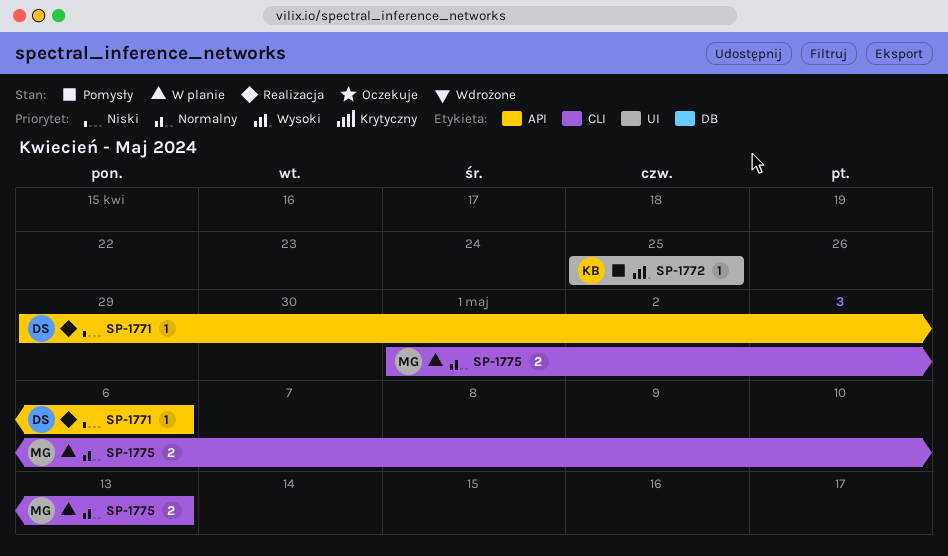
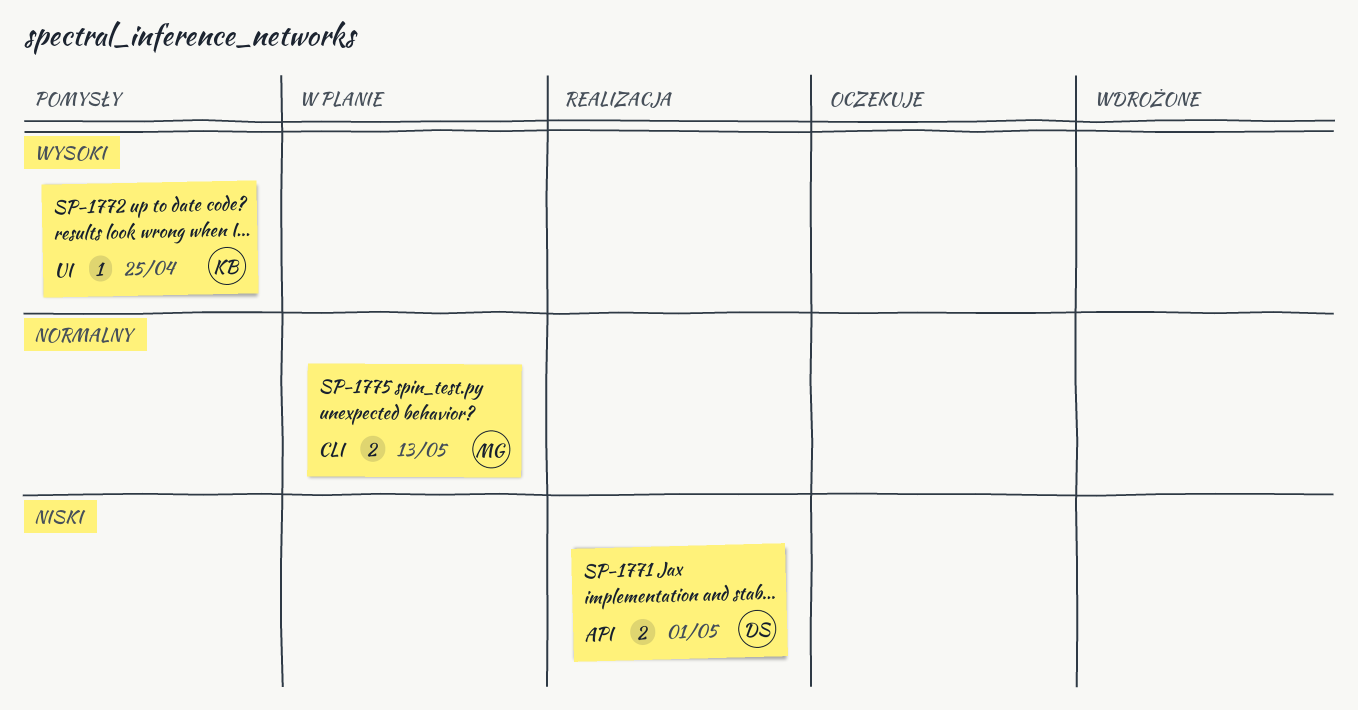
SP-1771, estimate: 1 -> 2
SP-1771, due: May 6 -> May 1

